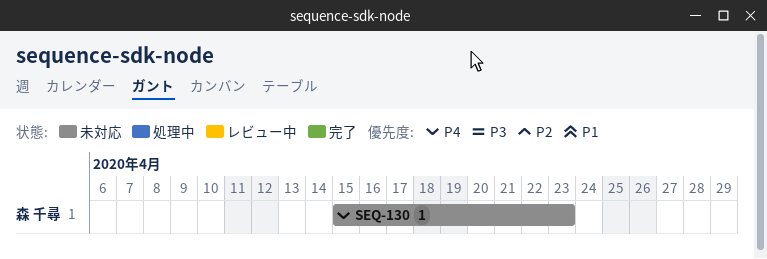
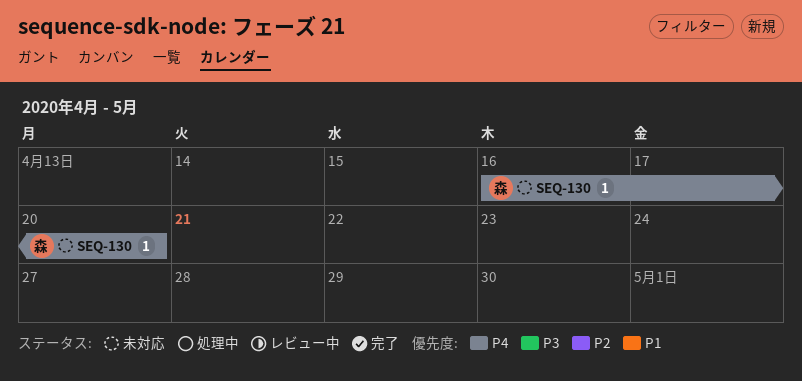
SEQ-130, start: Apr 15 -> Apr 16
SEQ-130, due: Apr 23 -> Apr 20

